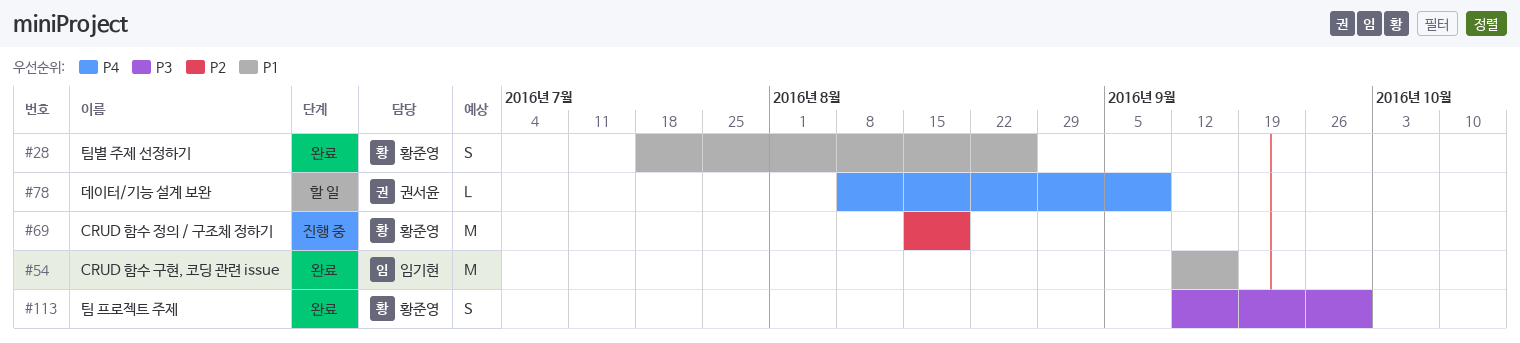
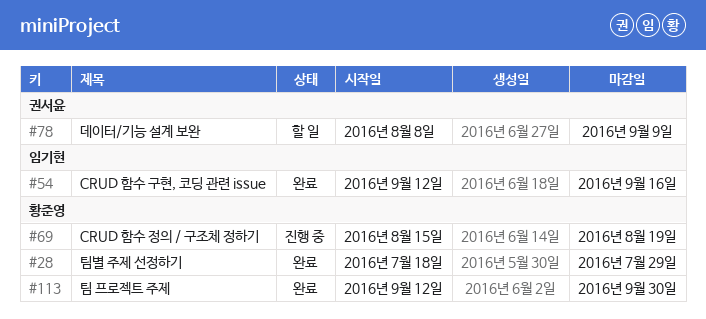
#28, due: Aug 26 -> Jul 29

